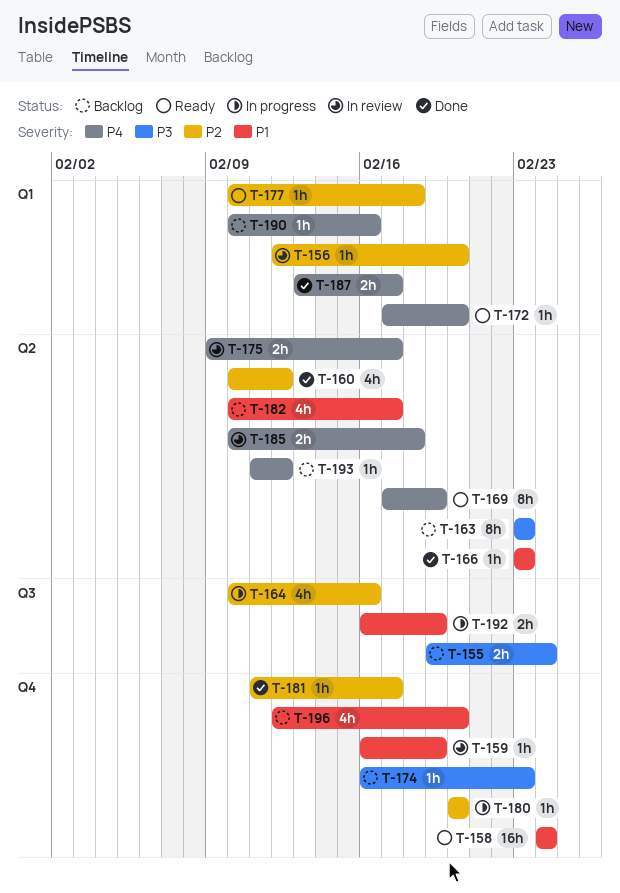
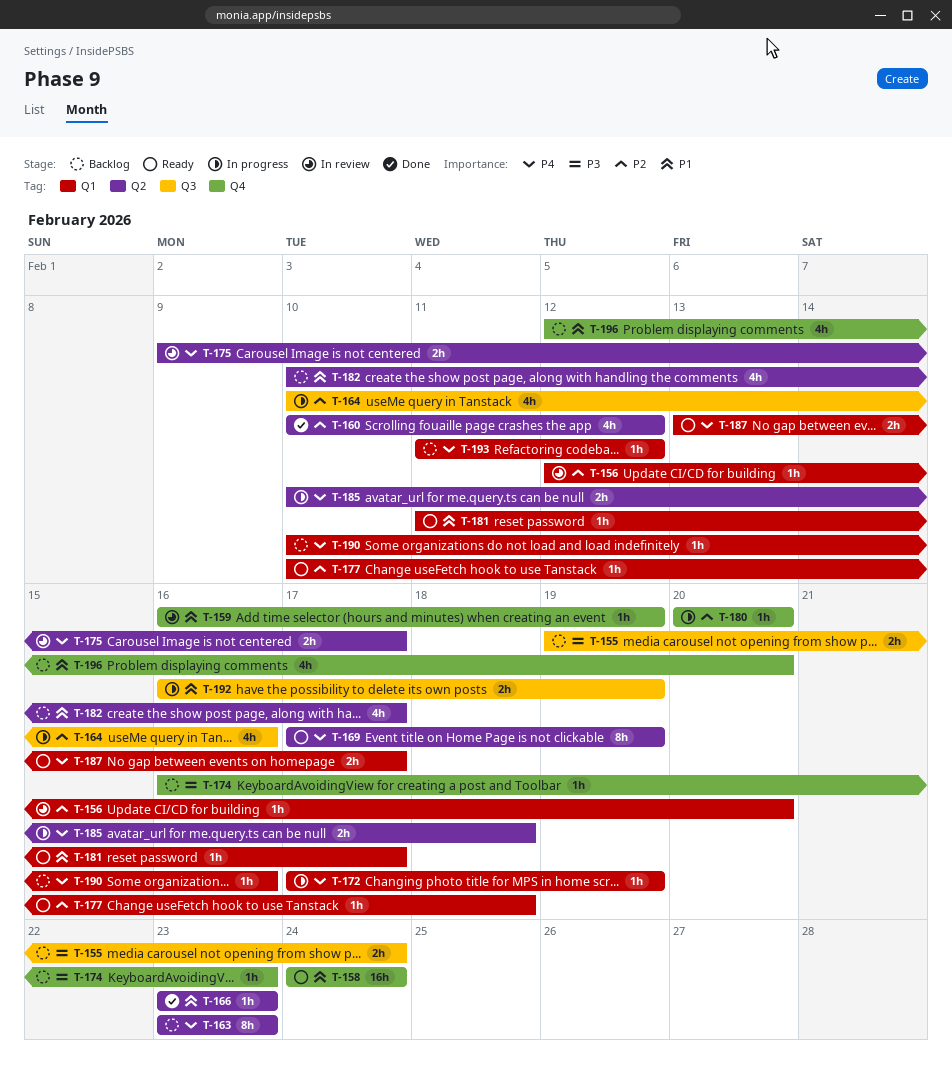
T-163, priority: P3 -> P4
T-172, status: Ready -> In progress
T-172, due: Feb 20 -> Feb 19
T-181, status: Done -> Ready
T-181, priority: P2 -> P1
T-181, label: Q4 -> Q1
T-185, status: In review -> In progress
T-187, status: Done -> Ready
T-193, label: Q2 -> Q1

